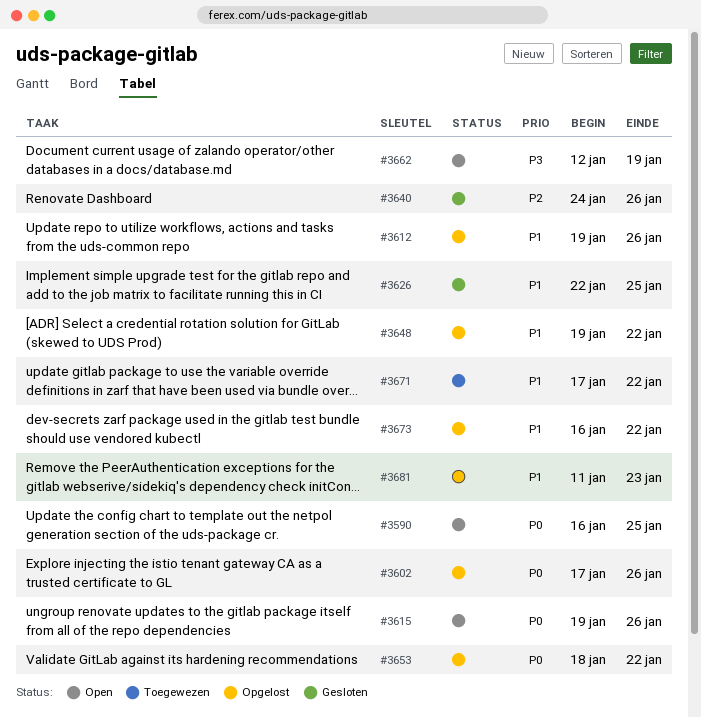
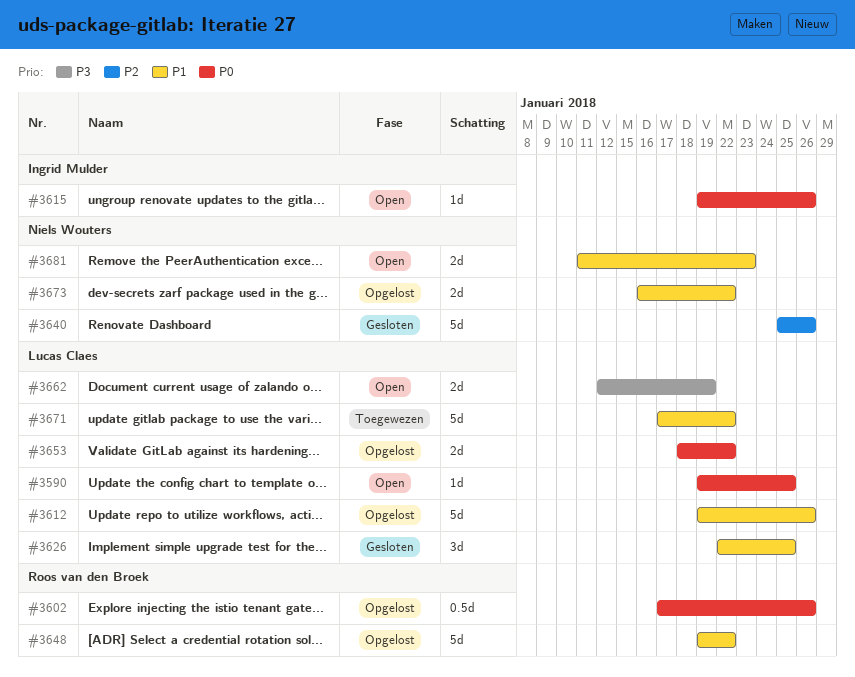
#3590, start: Jan 16 -> Jan 19
#3640, start: Jan 24 -> Jan 25
#3681, status: Opgelost -> Open

